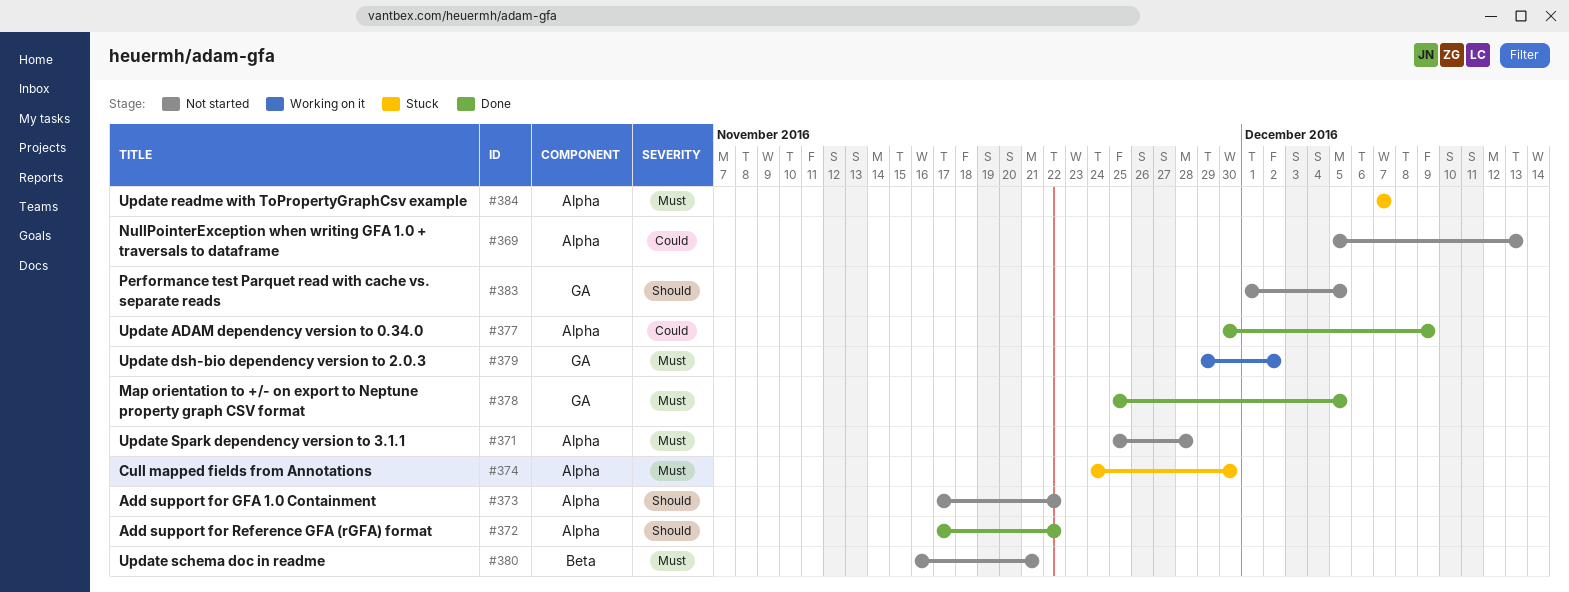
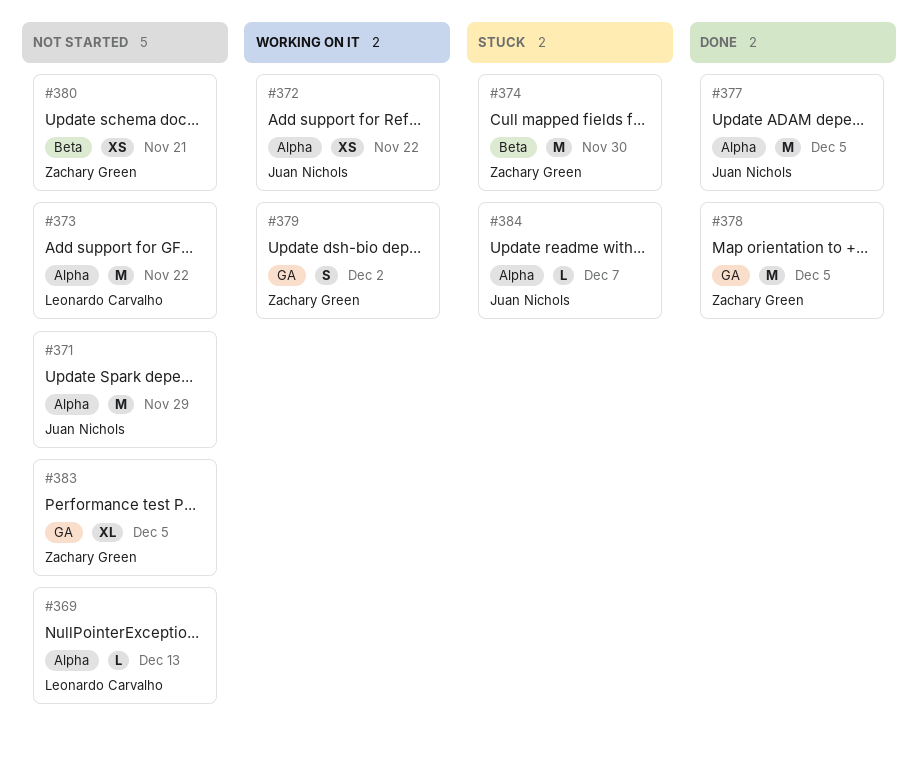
#371, due: Nov 28 -> Nov 29
#372, status: Done -> Working on it
#374, label: Alpha -> Beta
#377, due: Dec 9 -> Dec 5

